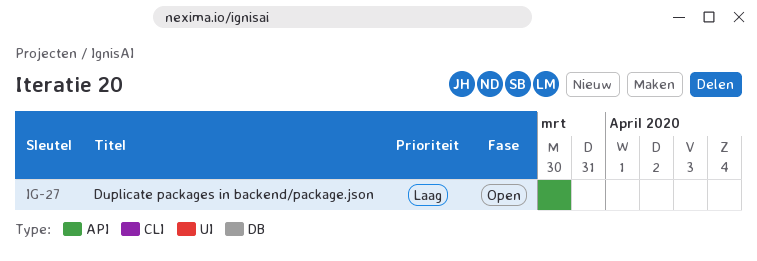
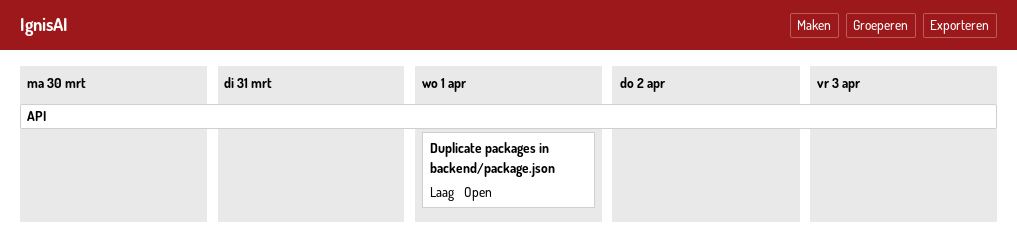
Duplicate packages in backend/package.json, due: Mar 30 -> Apr 1

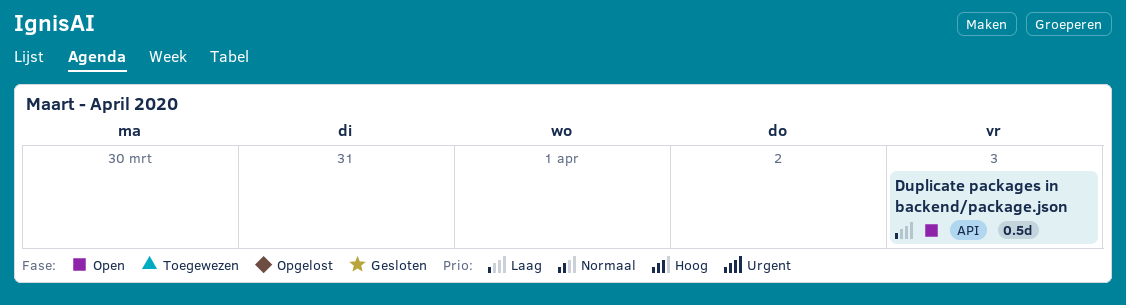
Duplicate packages in backend/package.json, due: Apr 1 -> Apr 3

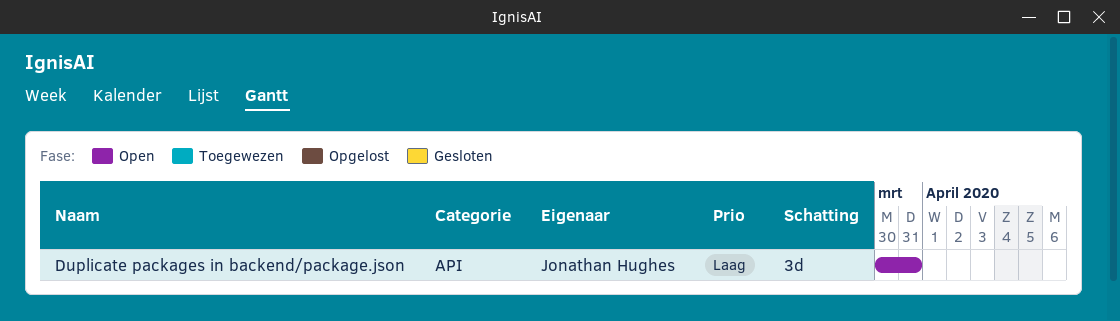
Duplicate packages in backend/package.json, estimate: 0.5d -> 3d
Duplicate packages in backend/package.json, due: Apr 3 -> Mar 31

